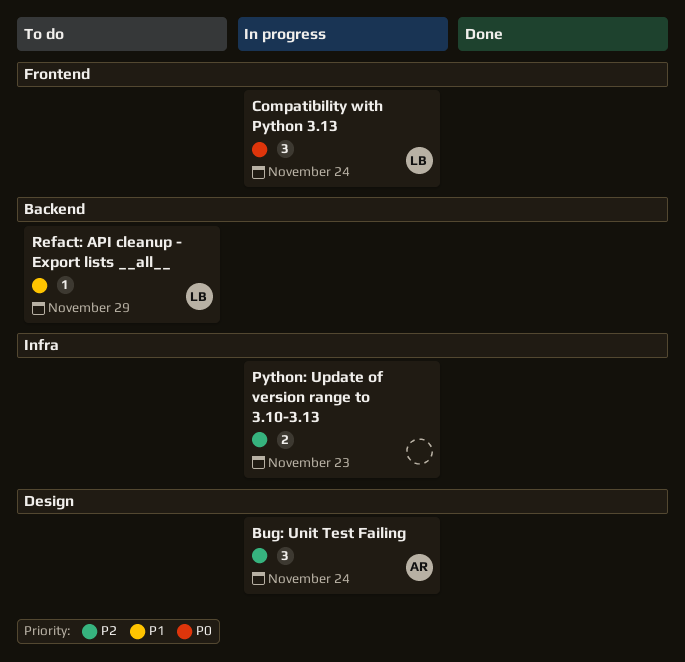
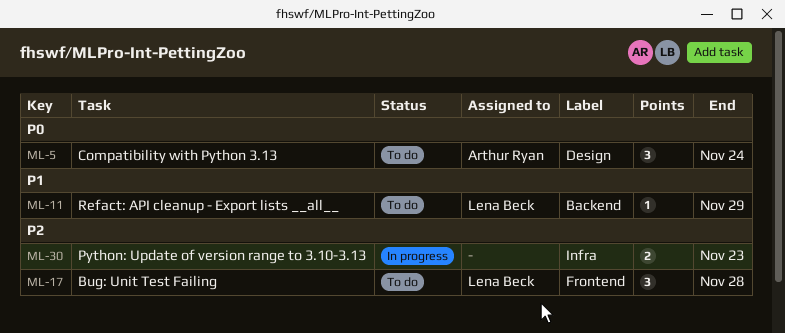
Bug: Unit Test Failing, status: In progress -> To do
Bug: Unit Test Failing, owner: Arthur Ryan -> Lena Beck
Bug: Unit Test Failing, label: Design -> Frontend
Bug: Unit Test Failing, due: Nov 24 -> Nov 28
Compatibility with Python 3.13, status: In progress -> To do
Compatibility with Python 3.13, owner: Lena Beck -> Arthur Ryan
Compatibility with Python 3.13, label: Frontend -> Design

